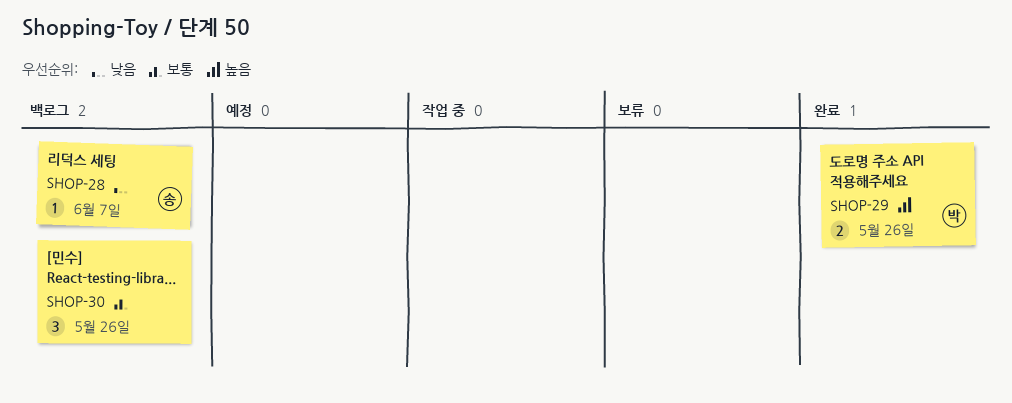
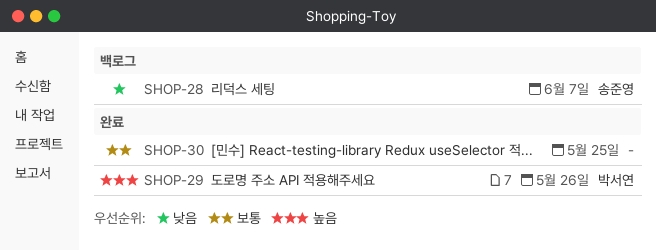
SHOP-30, status: 백로그 -> 완료
SHOP-30, due: May 26 -> May 25

